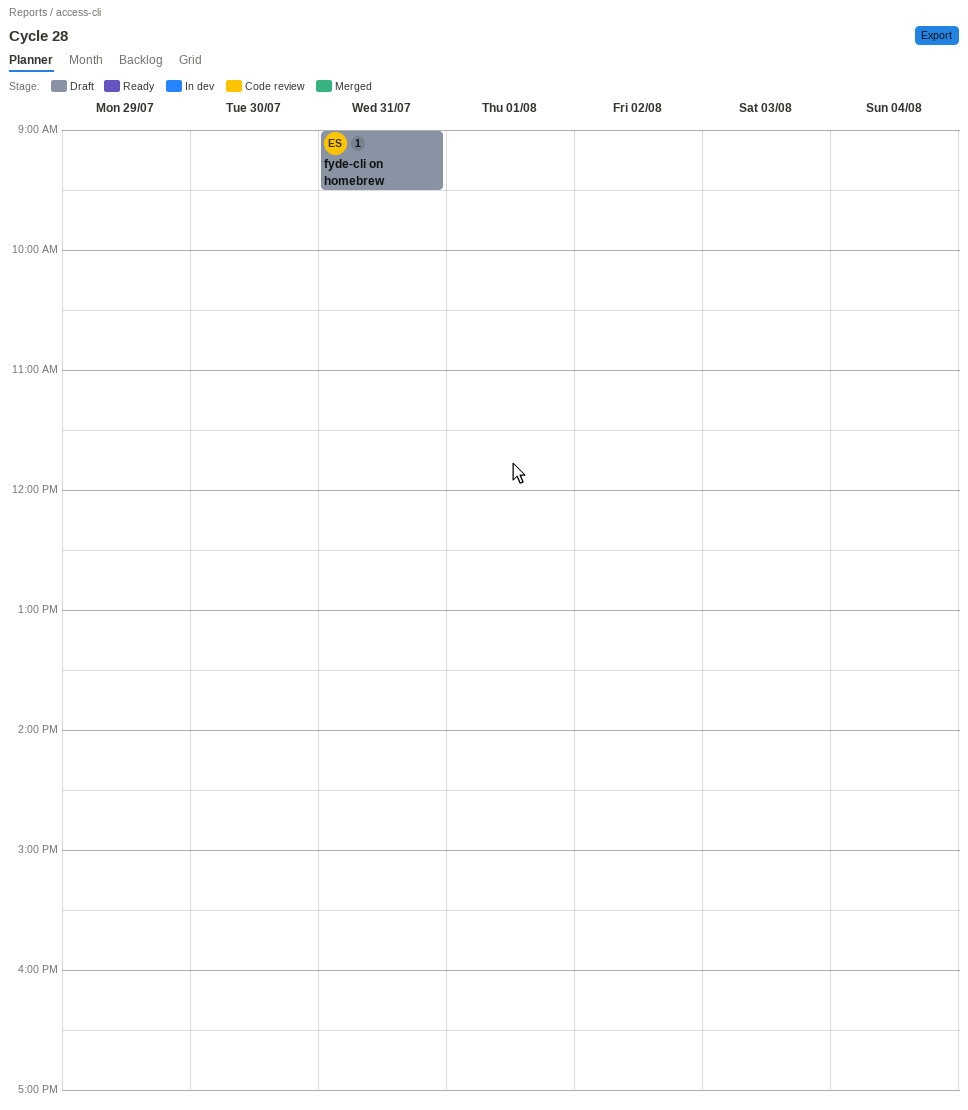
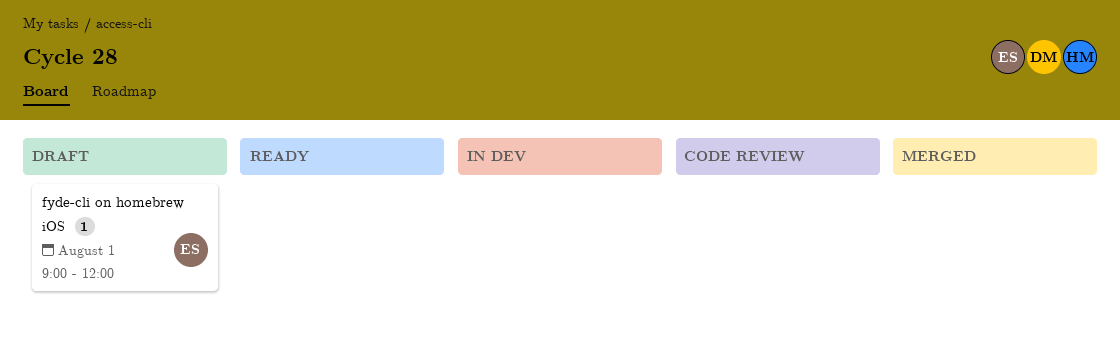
fyde-cli on homebrew, day: Jul 31 -> Aug 1
fyde-cli on homebrew, ends: 09:30 -> 12:00

